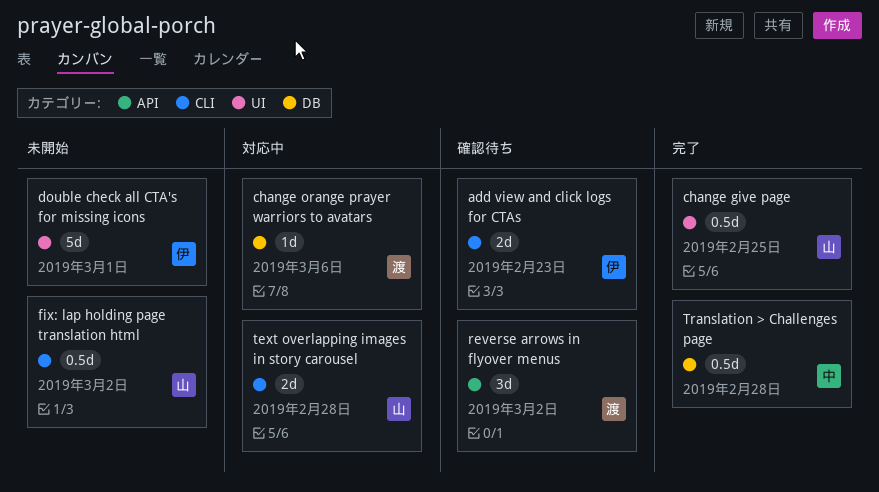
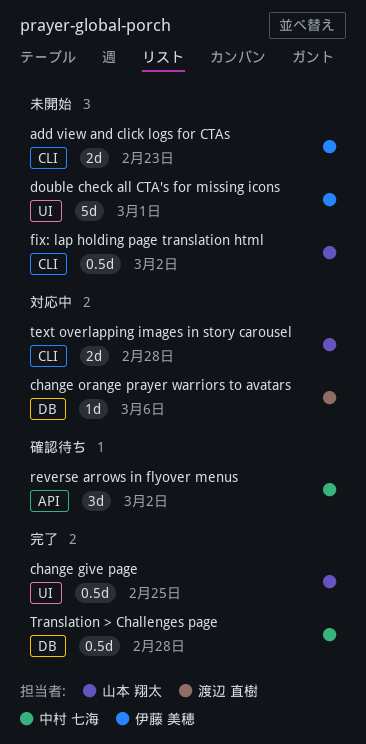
add view and click logs for CTAs, status: 確認待ち -> 未開始
reverse arrows in flyover menus, owner: 渡辺 直樹 -> 中村 七海

